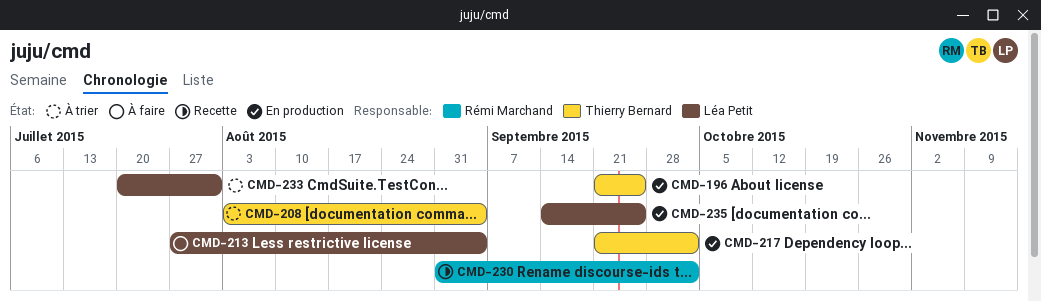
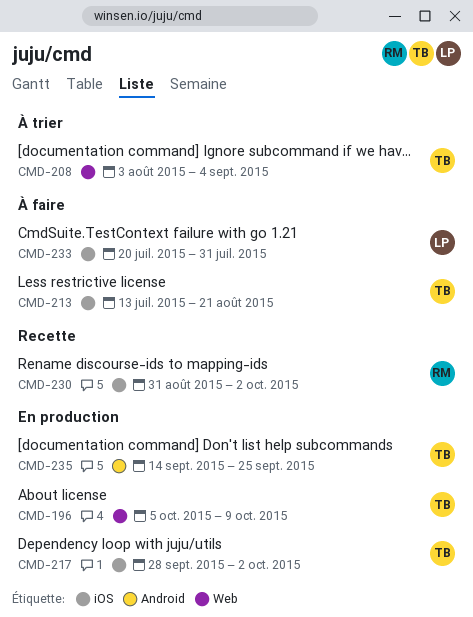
CMD-196, start: Sep 21 -> Oct 5
CMD-196, due: Sep 25 -> Oct 9
CMD-213, owner: Léa Petit -> Thierry Bernard
CMD-213, start: Jul 27 -> Jul 13
CMD-213, due: Sep 4 -> Aug 21
CMD-217, start: Sep 21 -> Sep 28
CMD-233, status: À trier -> À faire
CMD-235, owner: Léa Petit -> Thierry Bernard

